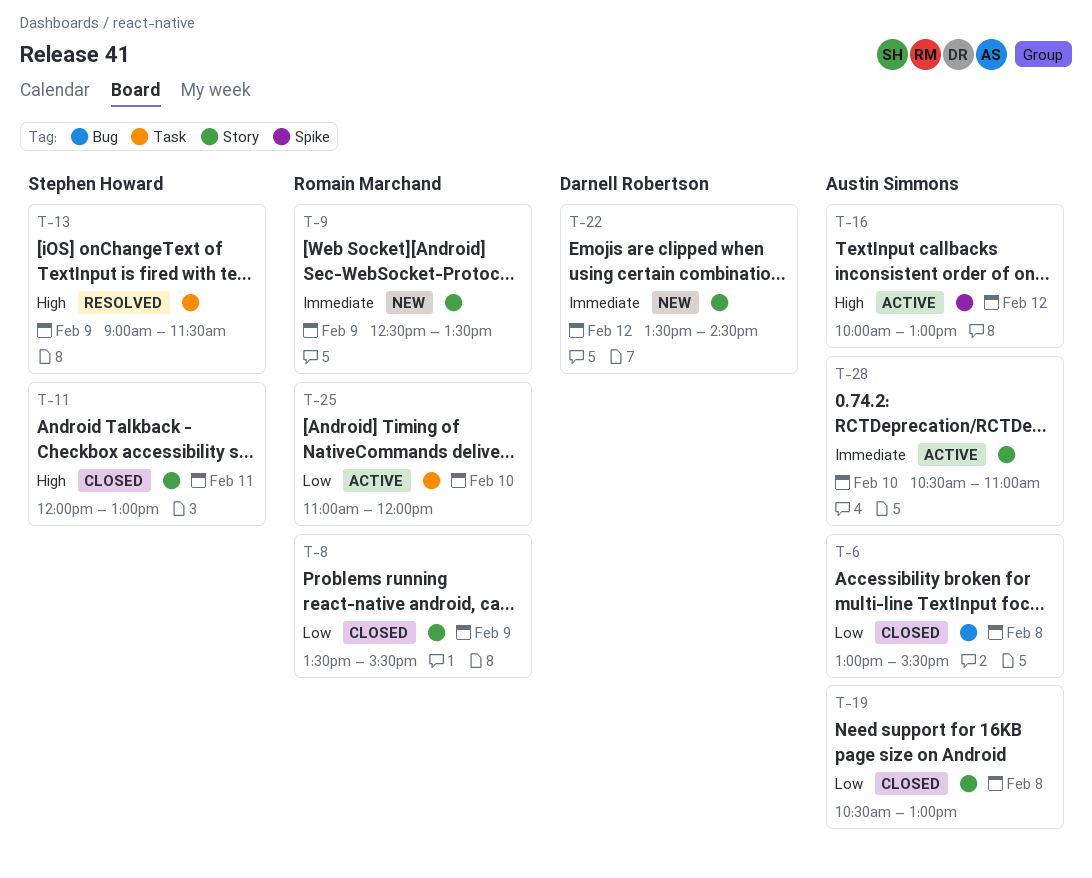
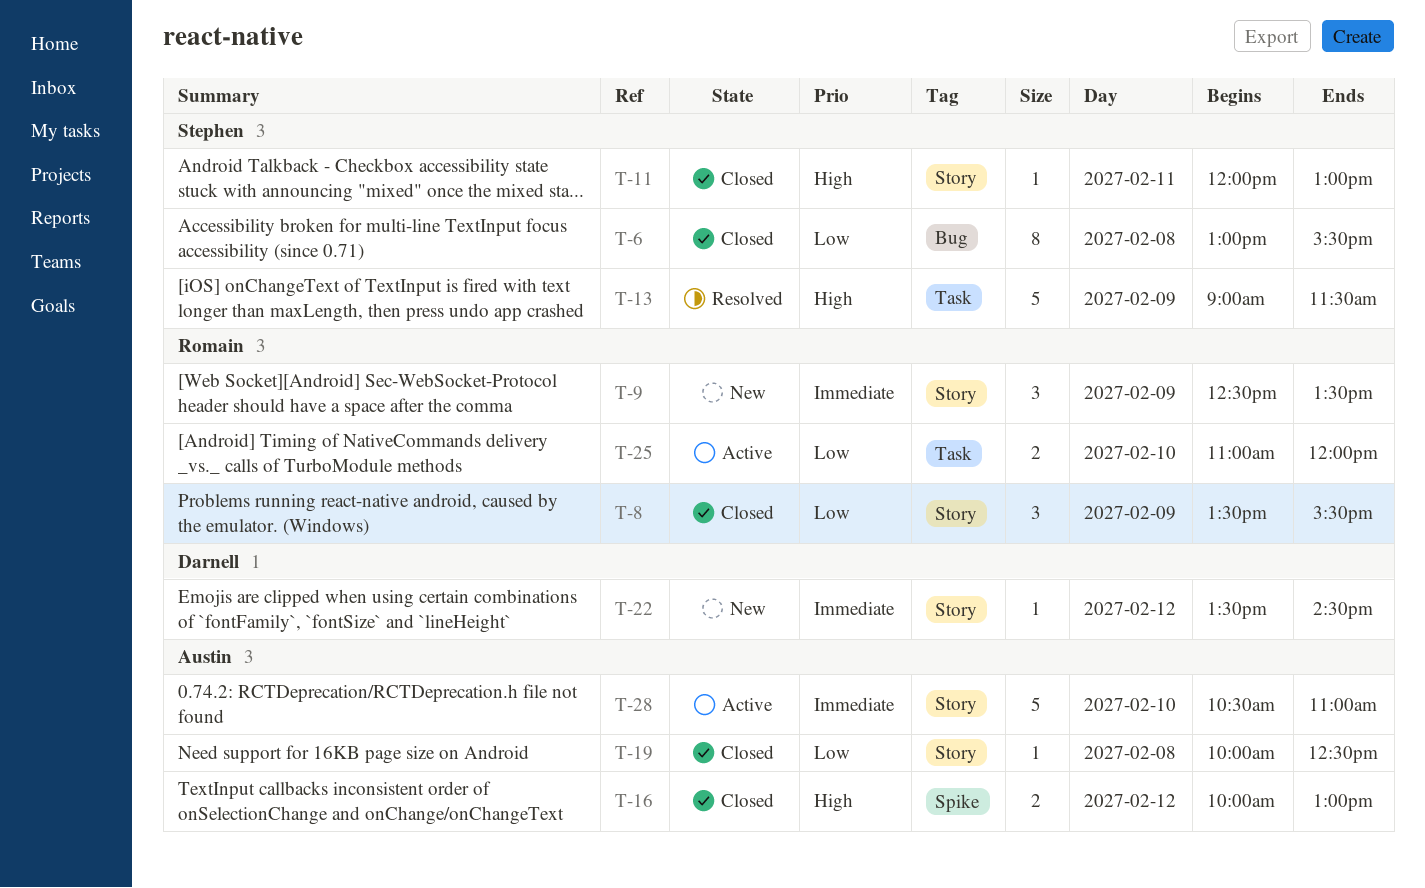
T-6, owner: Austin Simmons -> Stephen Howard
T-16, status: Active -> Closed
T-19, begins: 10:30 -> 10:00
T-19, ends: 13:00 -> 12:30

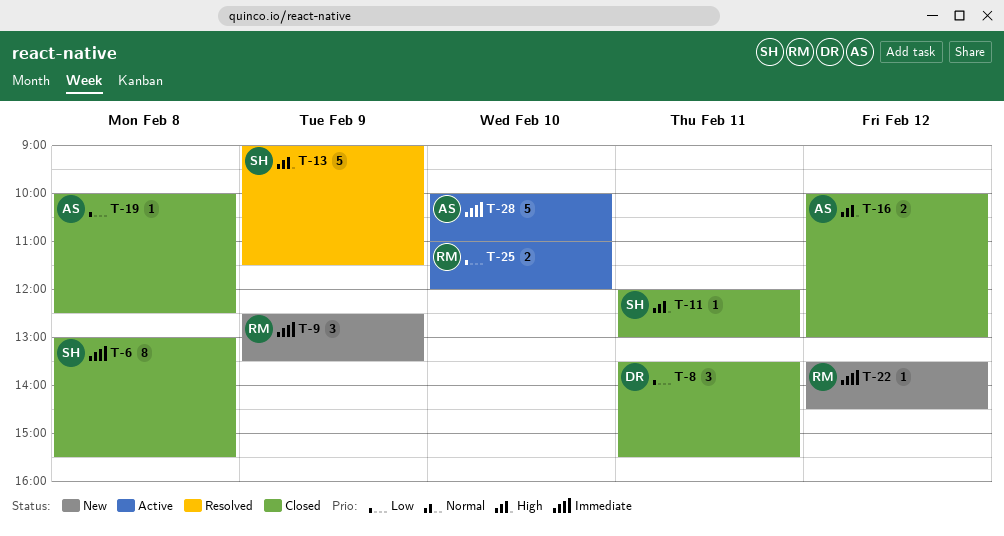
T-6, priority: Low -> Immediate
T-8, owner: Romain -> Darnell
T-8, day: Feb 9 -> Feb 11
T-22, owner: Darnell -> Romain
T-28, begins: 10:30 -> 10:00

